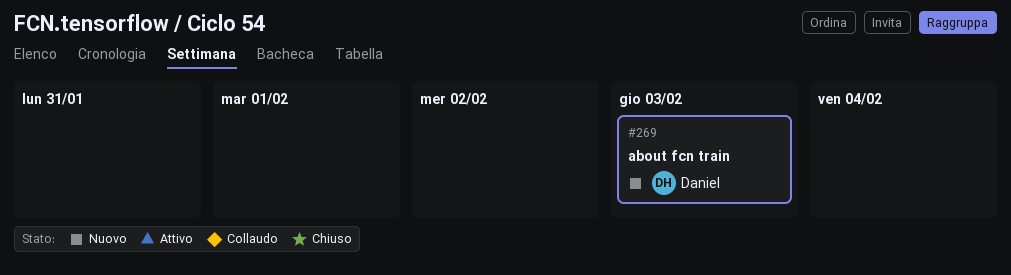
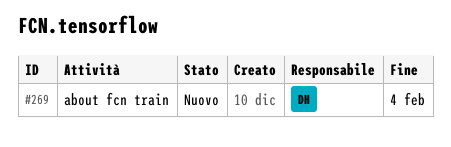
#269, due: Feb 3 -> Feb 4

